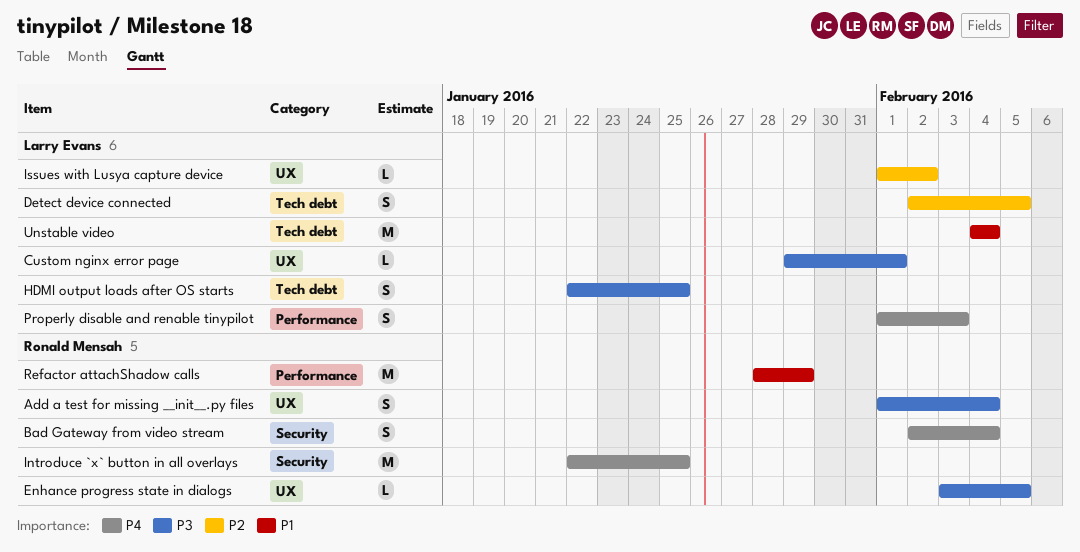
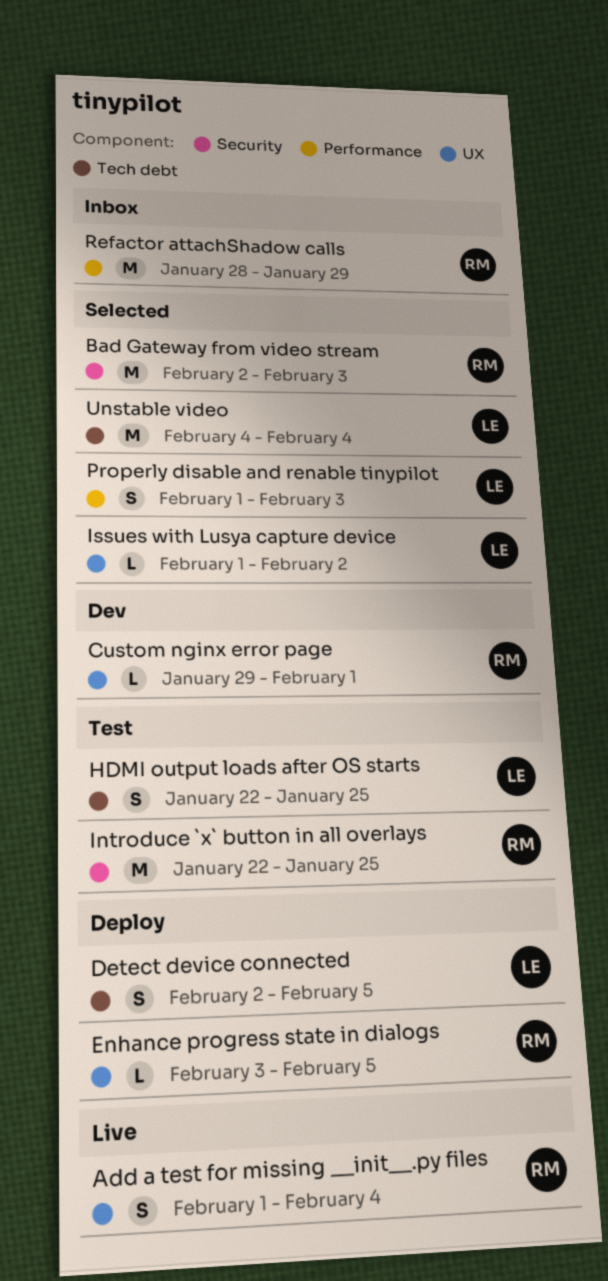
Bad Gateway from video stream, estimate: S -> M
Bad Gateway from video stream, due: Feb 4 -> Feb 3
Custom nginx error page, owner: Larry Evans -> Ronald Mensah

